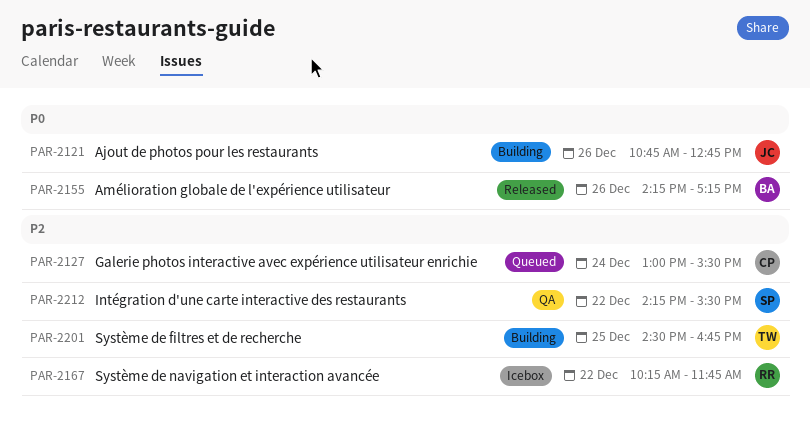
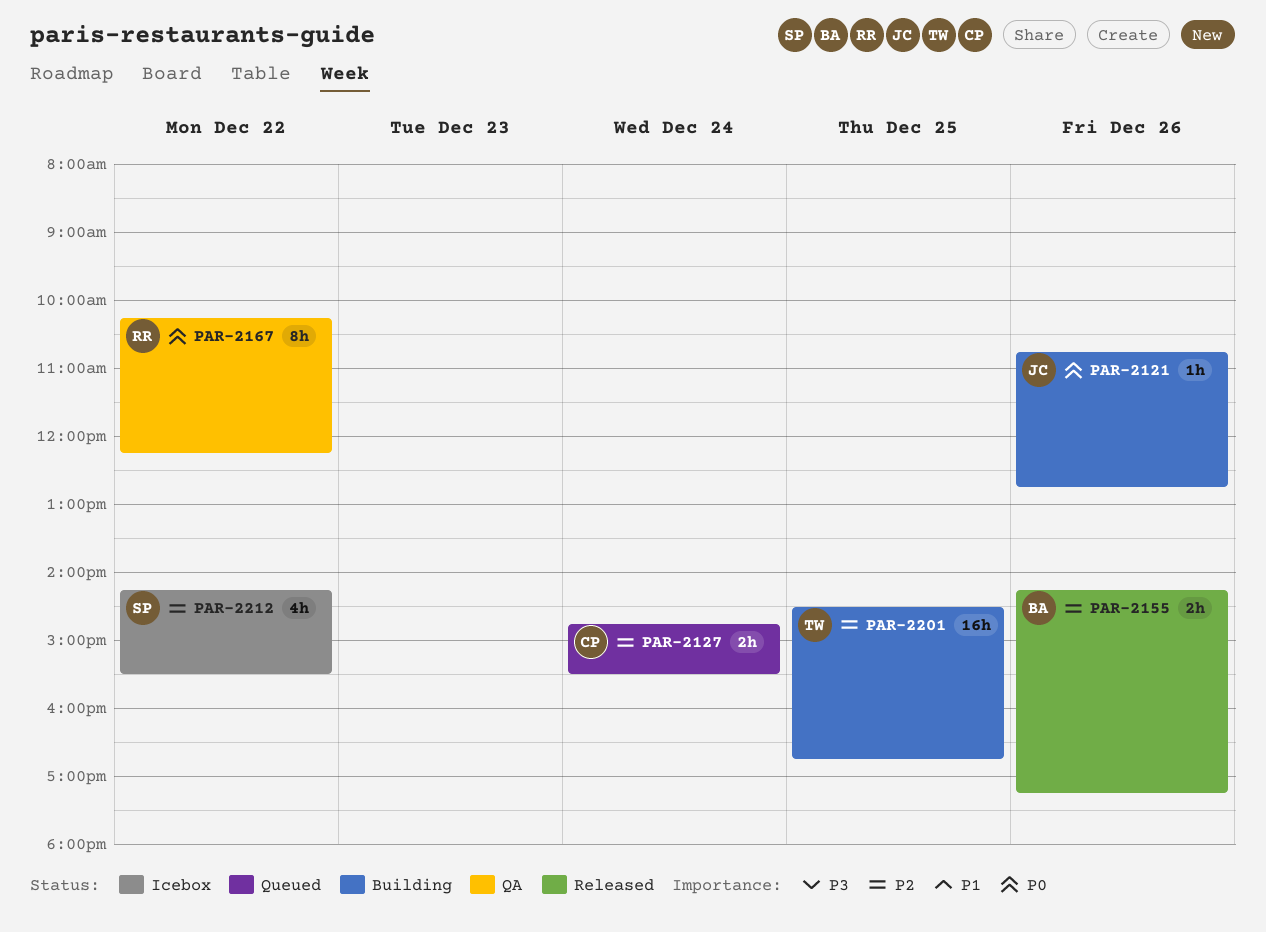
PAR-2127, begins: 13:00 -> 14:45
PAR-2155, priority: P0 -> P2
PAR-2167, status: Icebox -> QA
PAR-2167, priority: P2 -> P0
PAR-2167, ends: 11:45 -> 12:15
PAR-2212, status: QA -> Icebox

